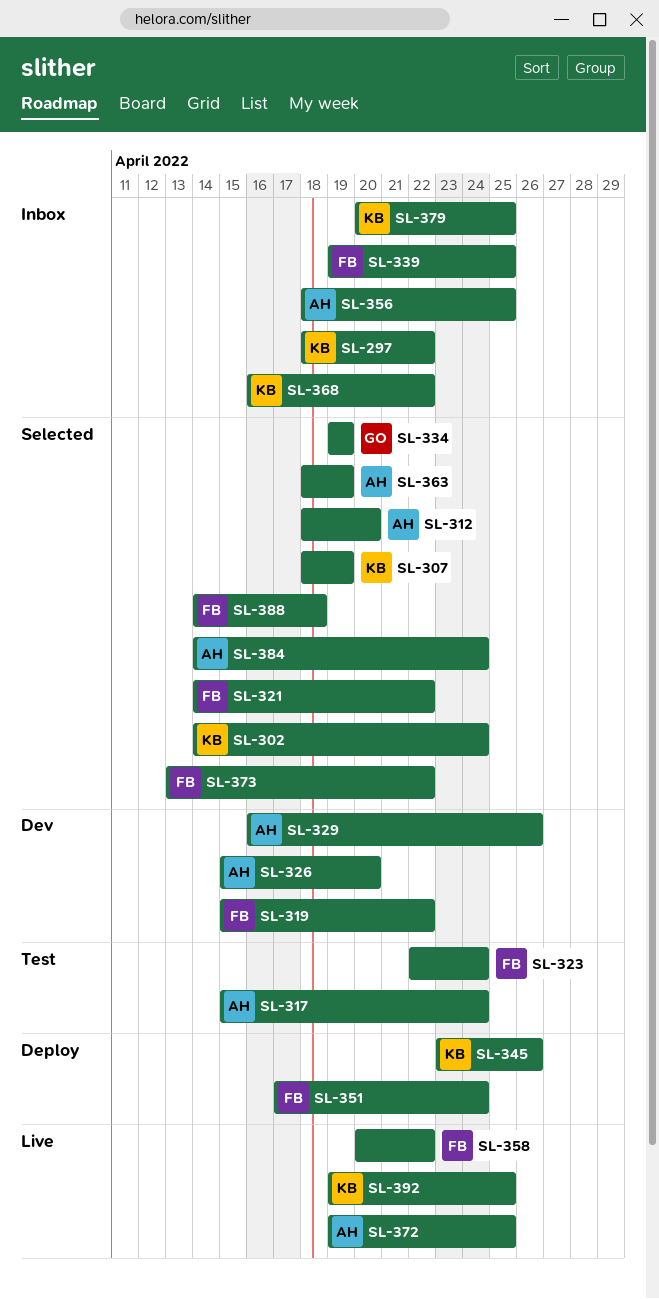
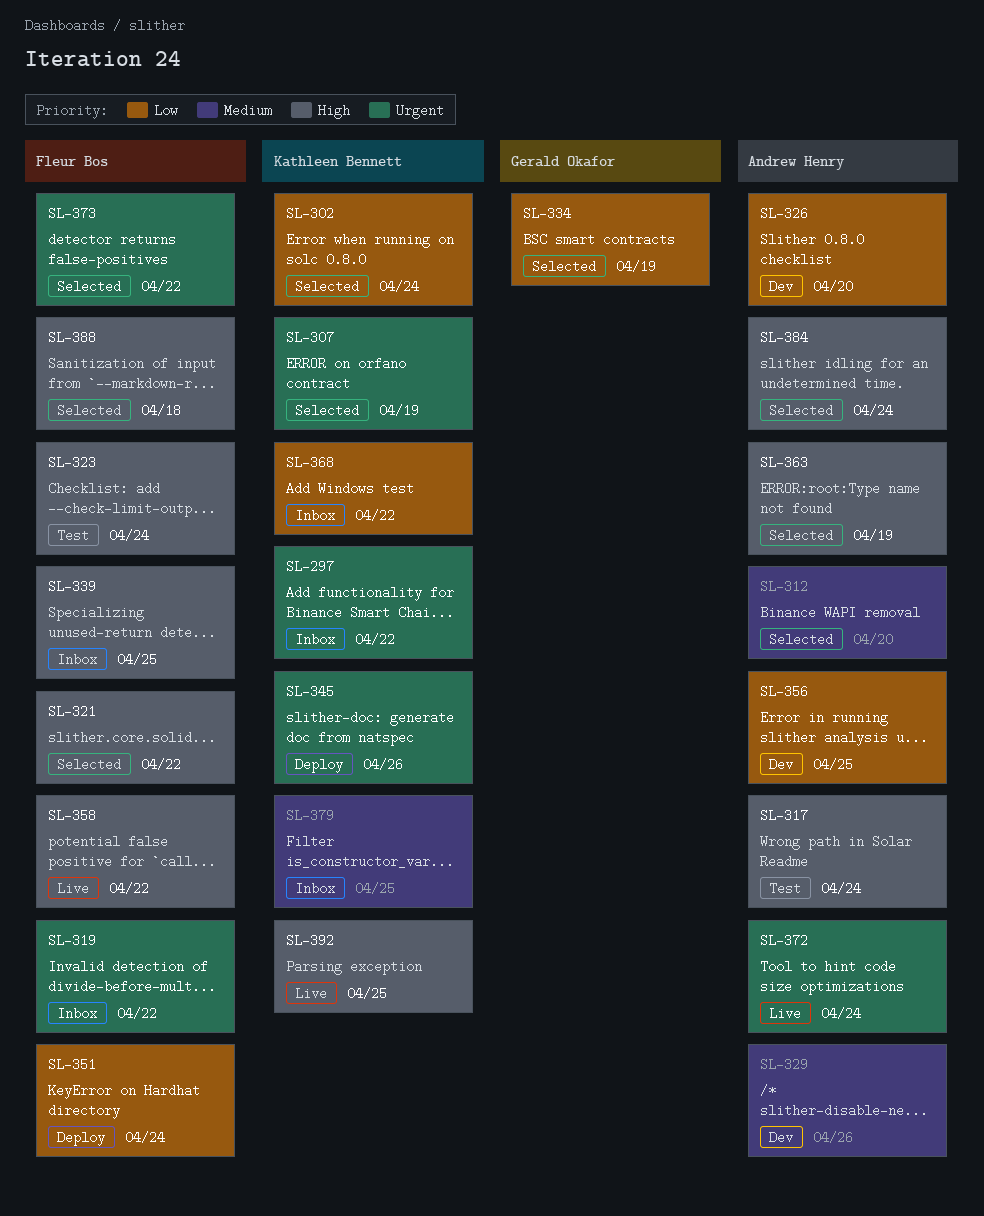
SL-319, status: Dev -> Inbox
SL-356, status: Inbox -> Dev
SL-372, due: Apr 25 -> Apr 24

